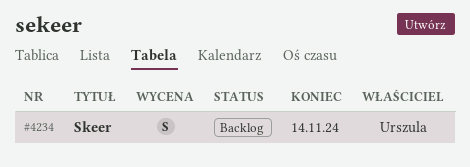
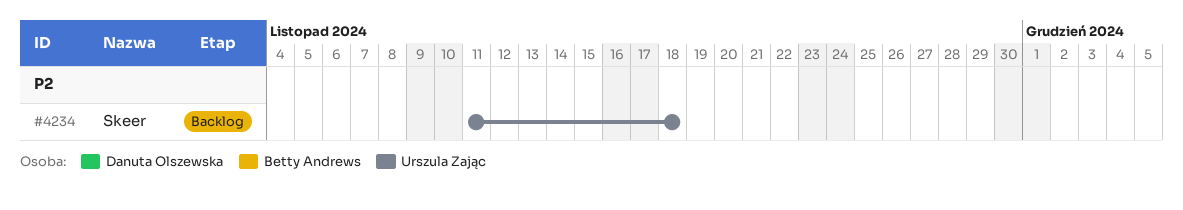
#4234, due: Nov 14 -> Nov 18

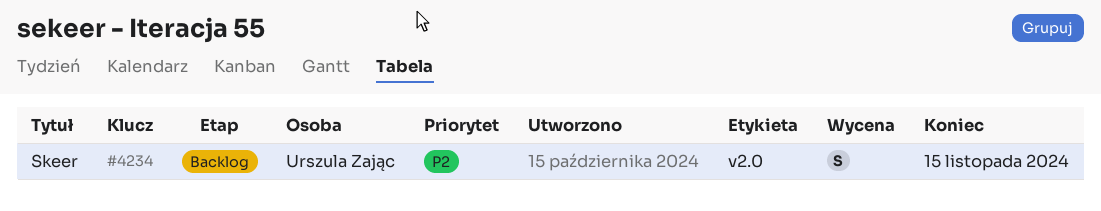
#4234, due: Nov 18 -> Nov 15

